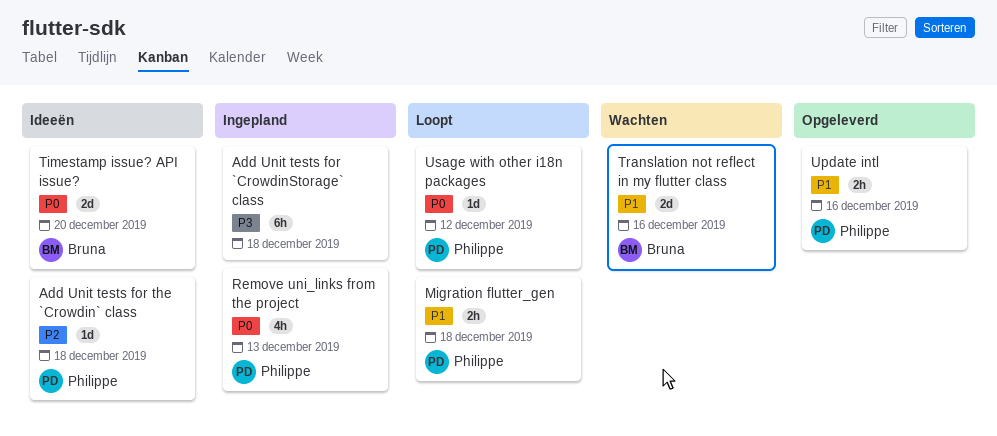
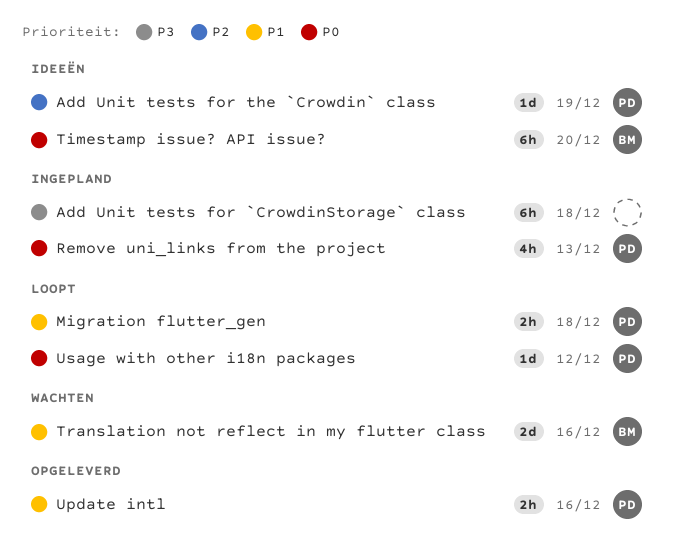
Add Unit tests for the `Crowdin` class, due: Dec 18 -> Dec 19
Timestamp issue? API issue?, estimate: 2d -> 6h

